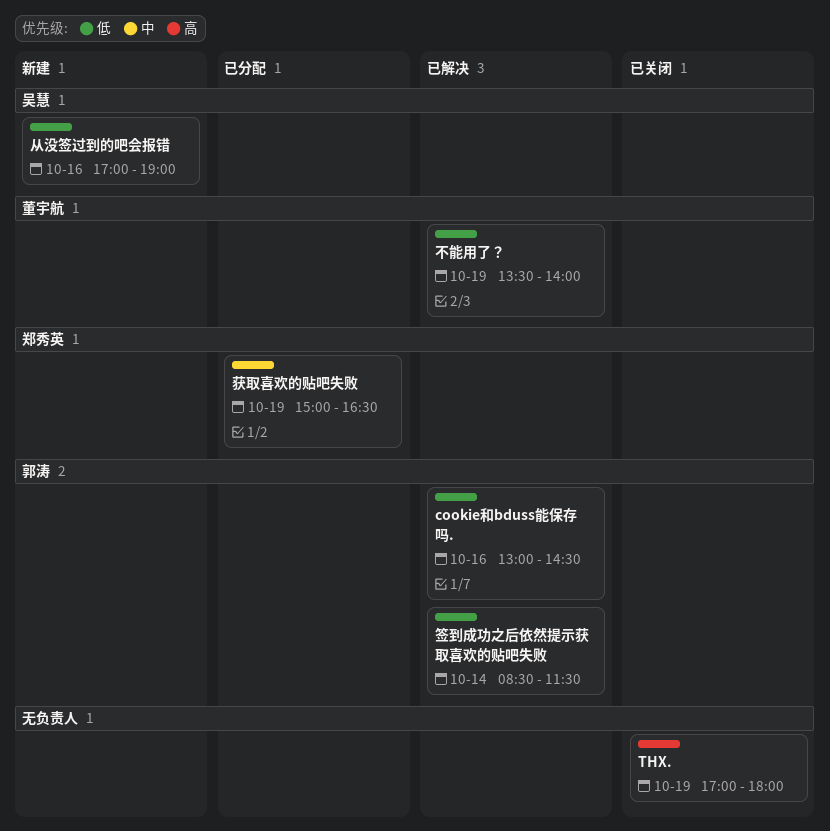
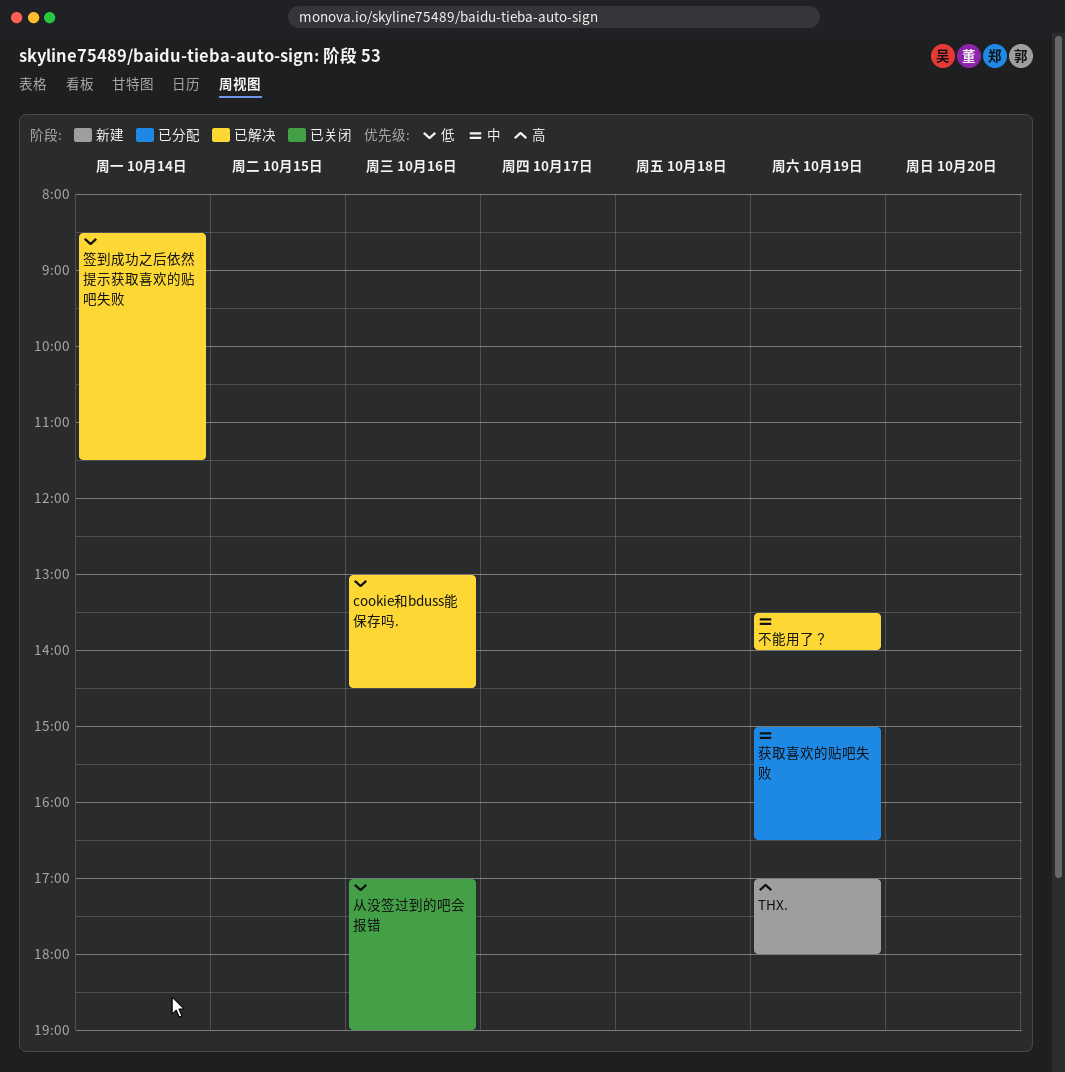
THX., status: 已关闭 -> 新建
不能用了？, priority: 低 -> 中
从没签过到的吧会报错, status: 新建 -> 已关闭

